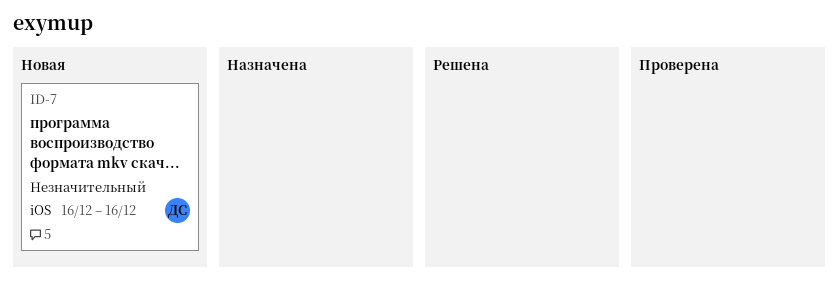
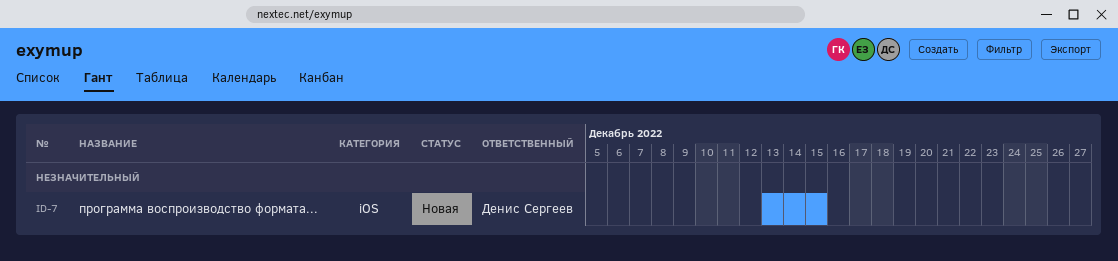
ID-7, start: Dec 16 -> Dec 13
ID-7, due: Dec 16 -> Dec 15

